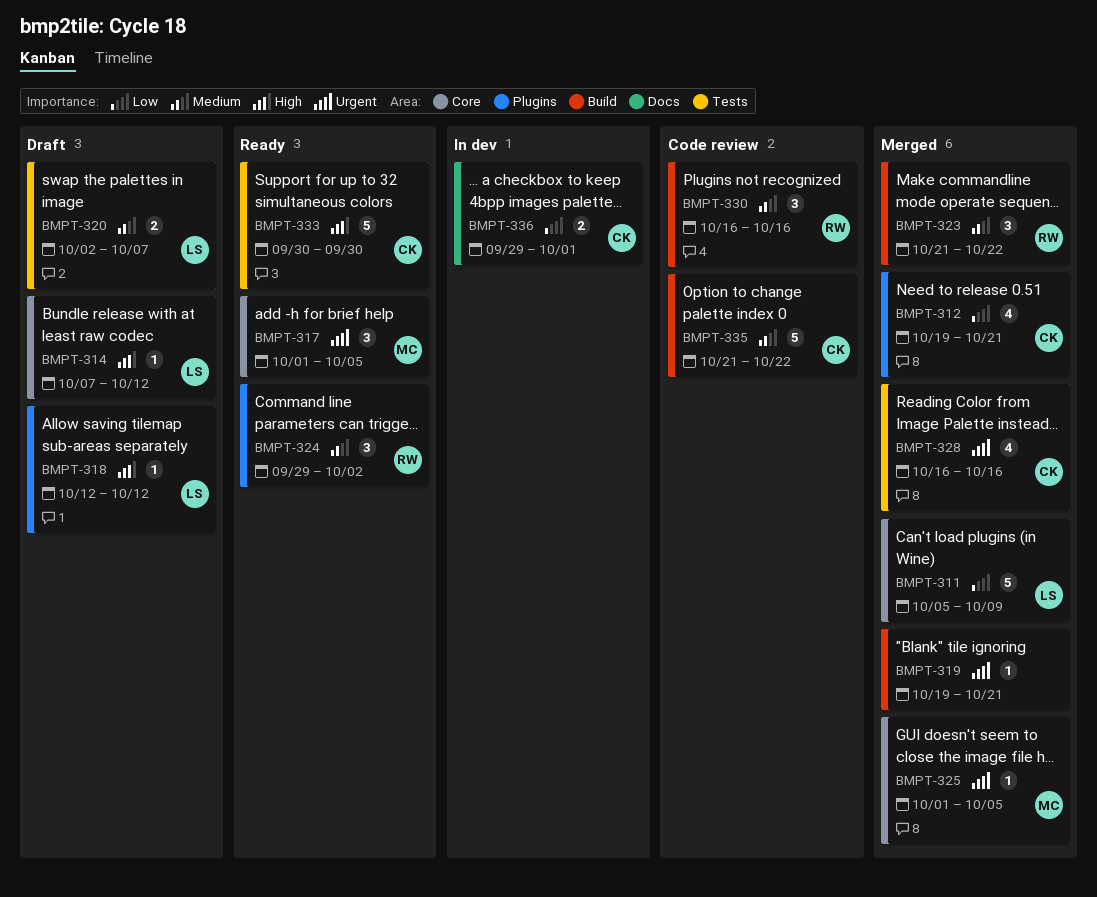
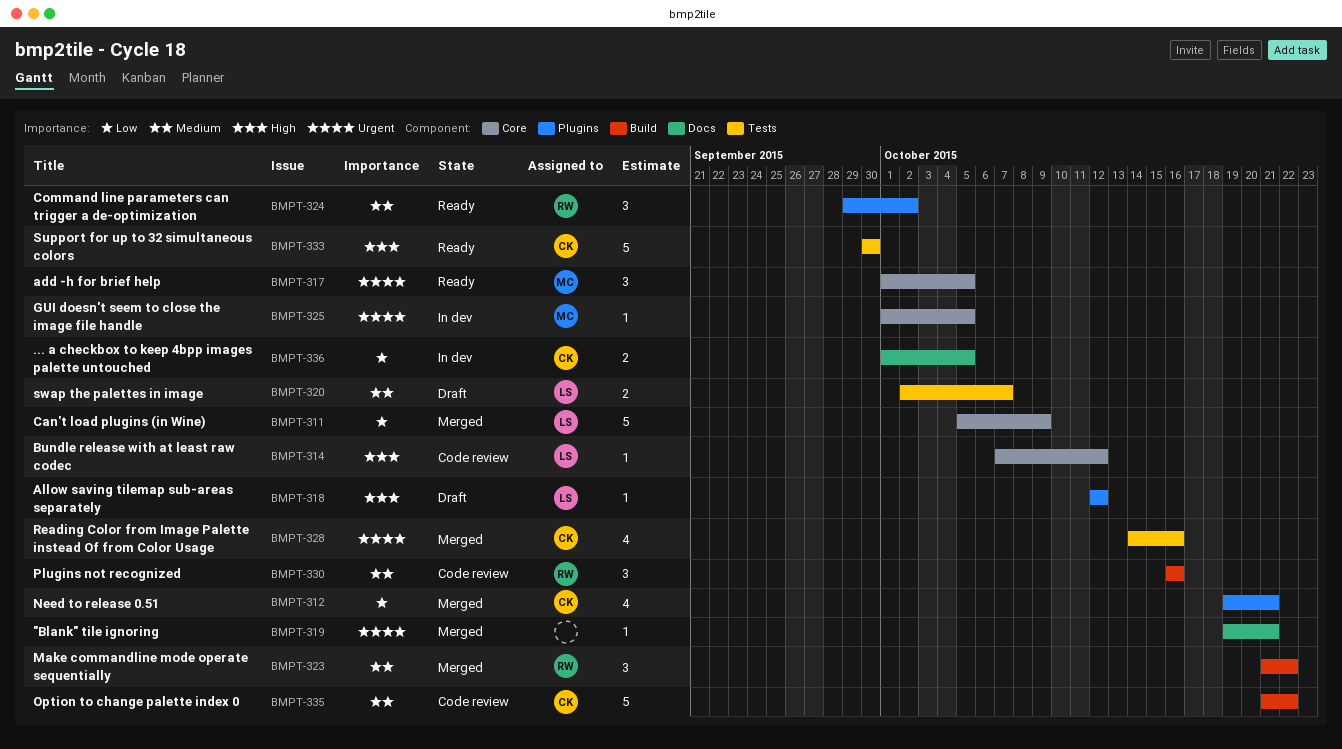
BMPT-314, status: Draft -> Code review
BMPT-319, label: Build -> Docs
BMPT-325, status: Merged -> In dev
BMPT-328, start: Oct 16 -> Oct 14
BMPT-336, start: Sep 29 -> Oct 1
BMPT-336, due: Oct 1 -> Oct 5

